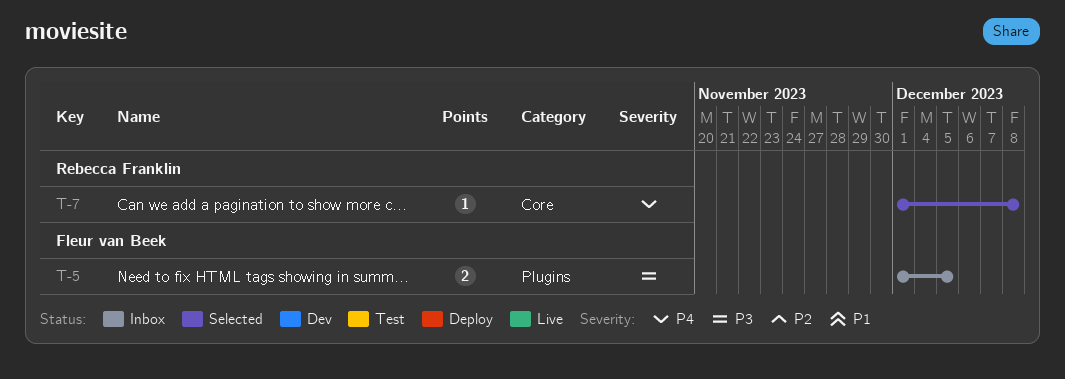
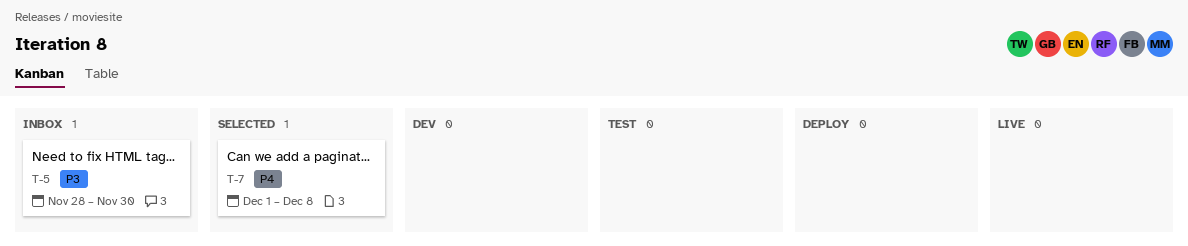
T-5, start: Dec 1 -> Nov 28
T-5, due: Dec 5 -> Nov 30

